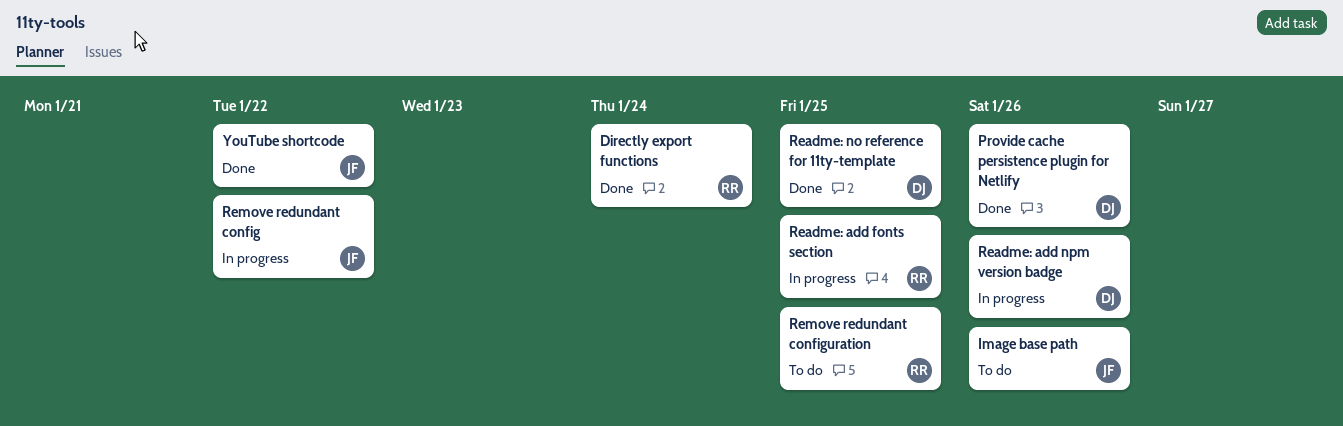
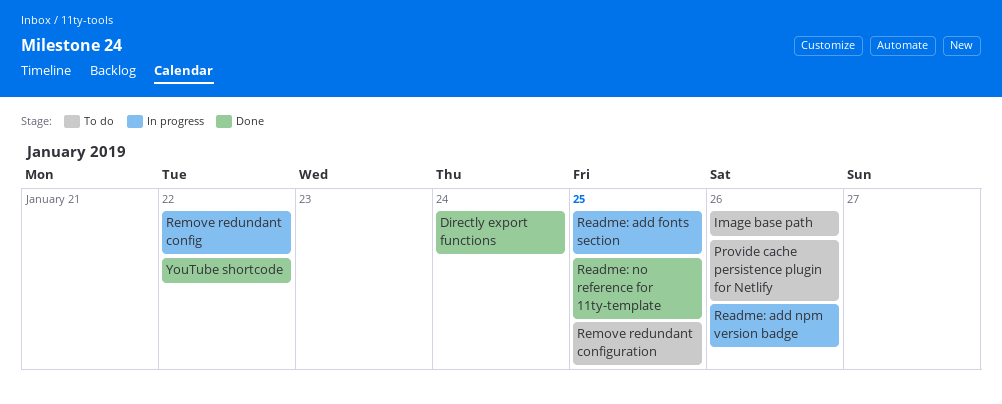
Provide cache persistence plugin for Netlify, status: Done -> To do

